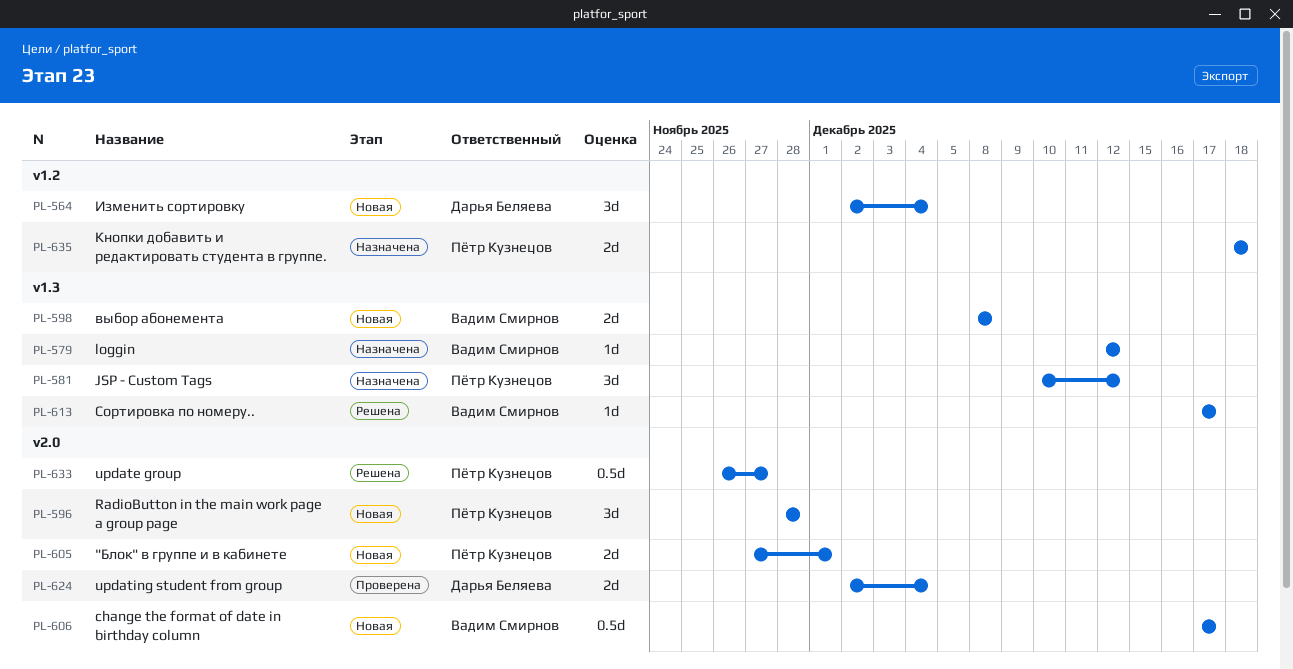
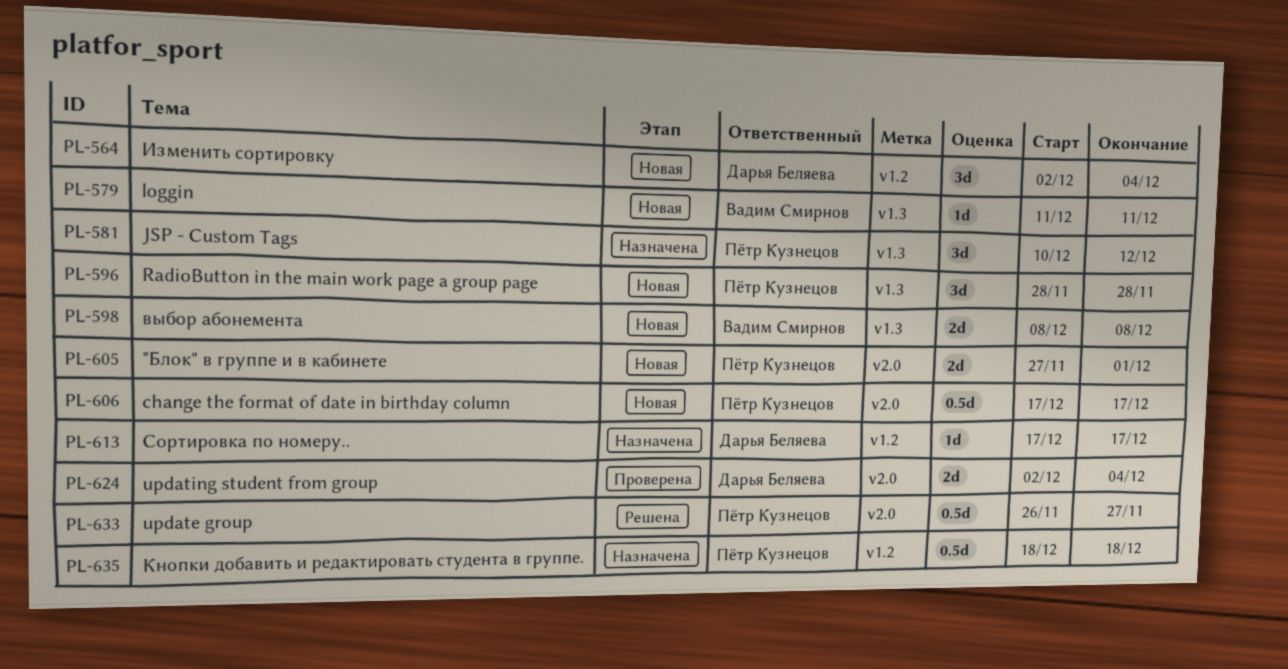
PL-579, status: Назначена -> Новая
PL-579, start: Dec 12 -> Dec 11
PL-579, due: Dec 12 -> Dec 11
PL-596, label: v2.0 -> v1.3
PL-606, owner: Вадим Смирнов -> Пётр Кузнецов
PL-613, status: Решена -> Назначена
PL-613, owner: Вадим Смирнов -> Дарья Беляева
PL-613, label: v1.3 -> v1.2
PL-635, estimate: 2d -> 0.5d

